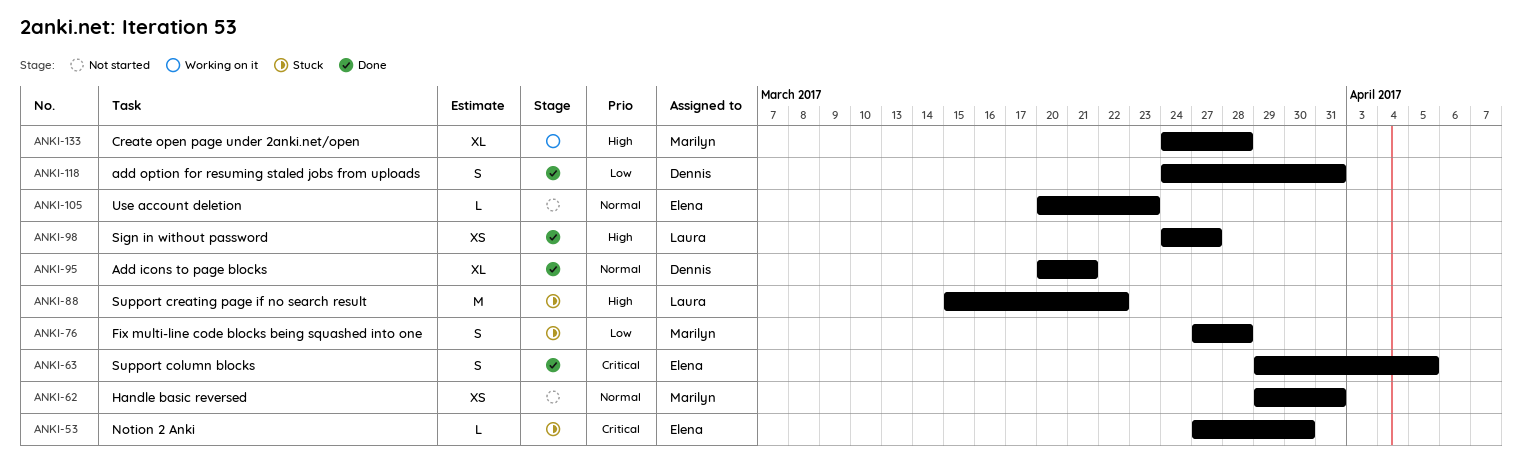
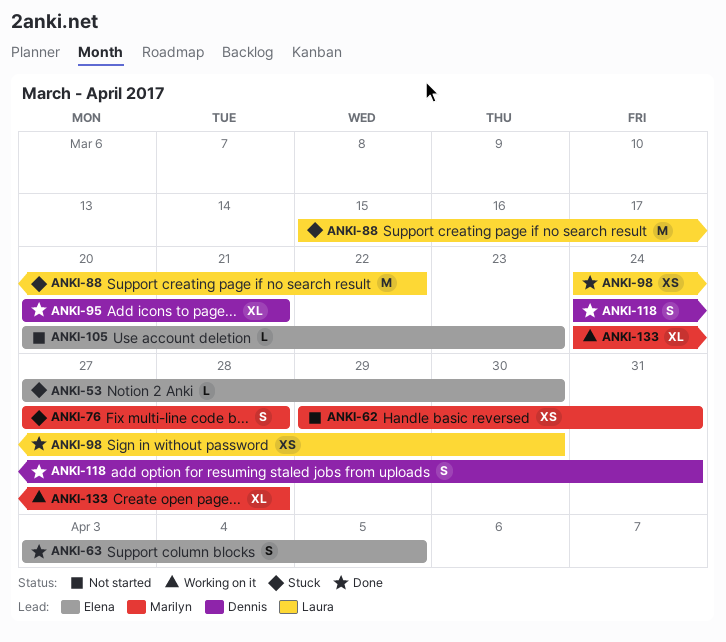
ANKI-63, start: Mar 29 -> Apr 3
ANKI-98, due: Mar 27 -> Mar 30

